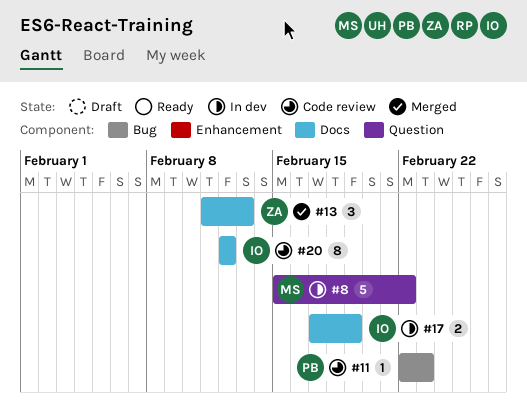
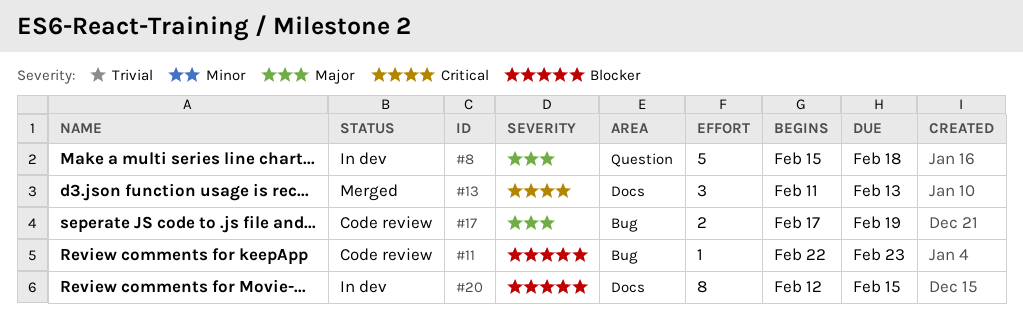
#8, due: Feb 22 -> Feb 18
#17, status: In dev -> Code review
#17, label: Docs -> Bug
#20, status: Code review -> In dev
#20, due: Feb 12 -> Feb 15

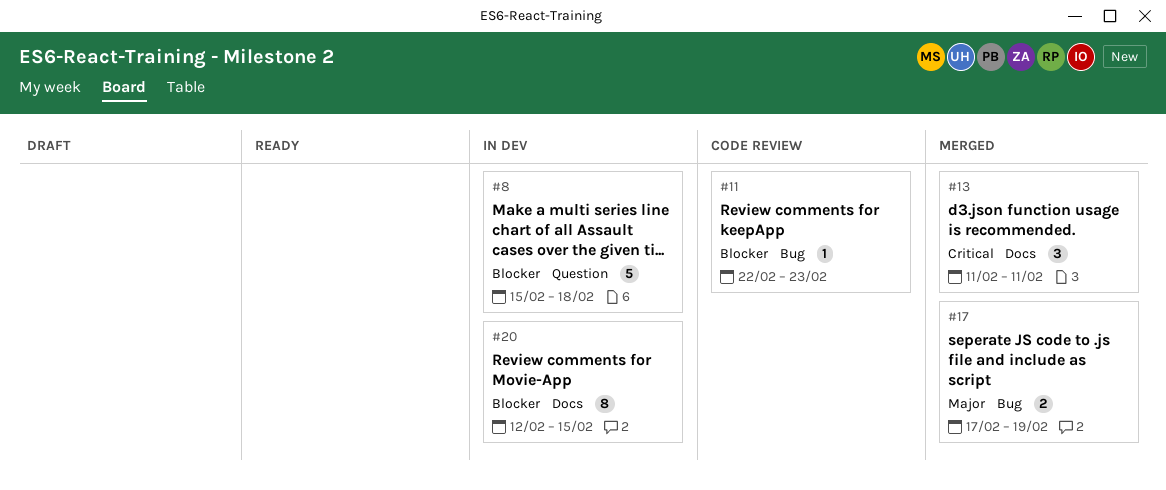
#8, priority: Major -> Blocker
#13, due: Feb 13 -> Feb 11
#17, status: Code review -> Merged

